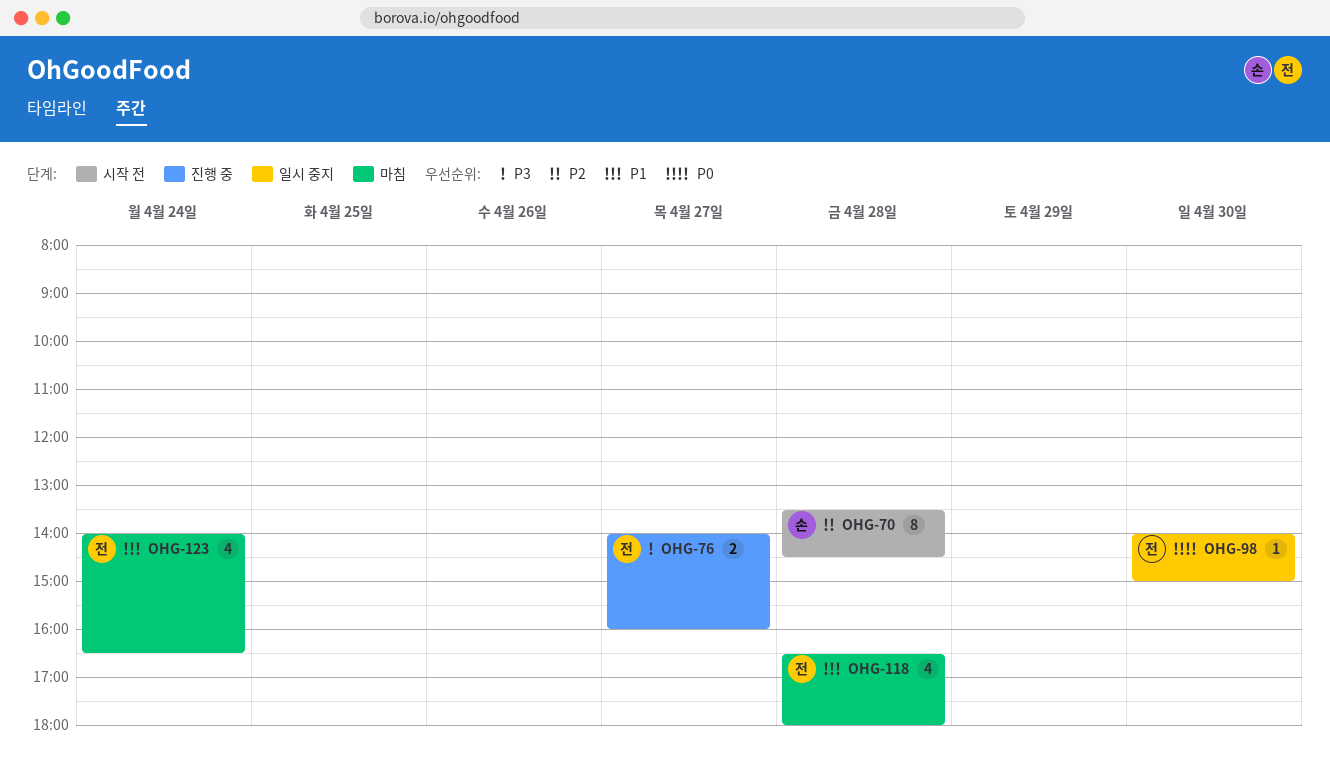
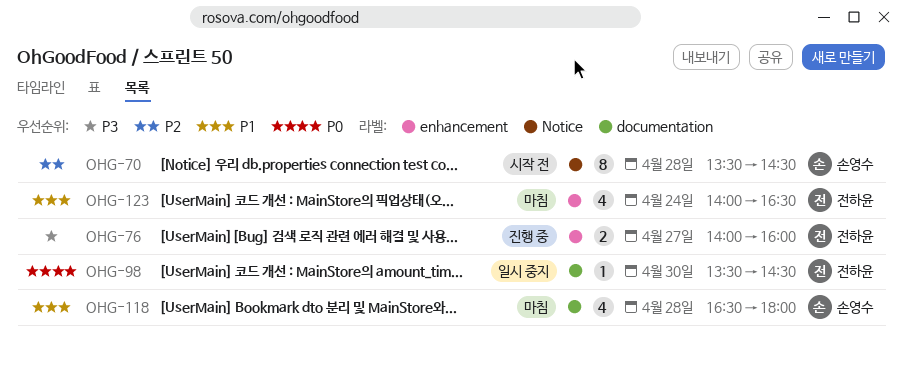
OHG-98, begins: 14:00 -> 13:30
OHG-98, ends: 15:00 -> 14:30
OHG-118, owner: 전하윤 -> 손영수

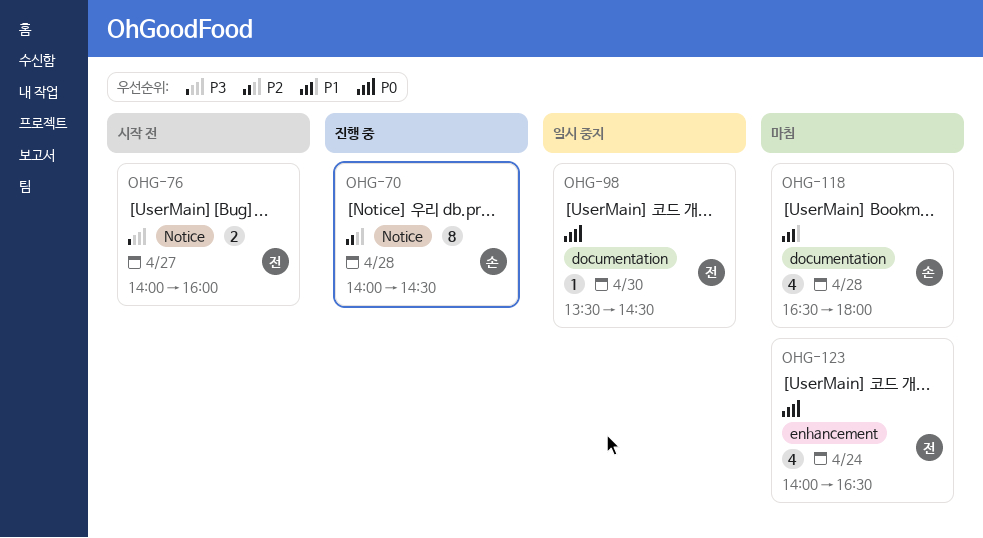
OHG-70, status: 시작 전 -> 진행 중
OHG-70, begins: 13:30 -> 14:00
OHG-76, status: 진행 중 -> 시작 전
OHG-76, label: enhancement -> Notice
OHG-123, priority: P1 -> P0

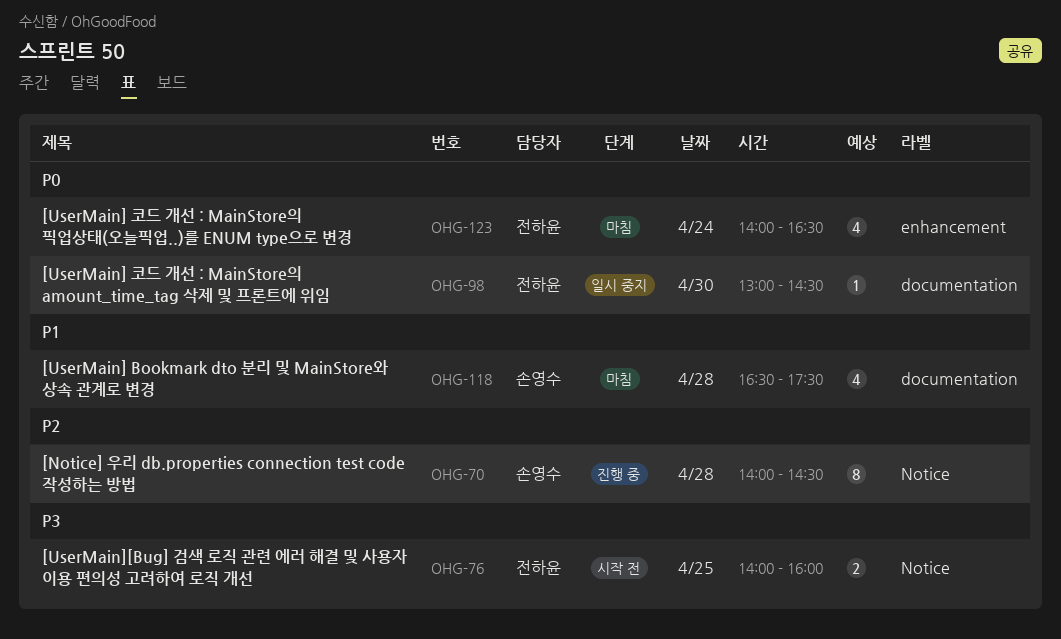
OHG-76, day: Apr 27 -> Apr 25
OHG-98, begins: 13:30 -> 13:00
OHG-118, ends: 18:00 -> 17:30

